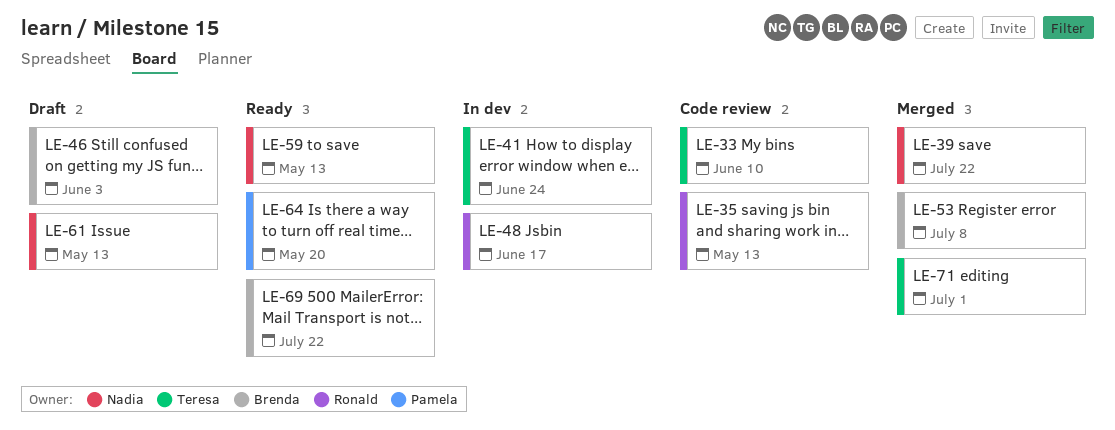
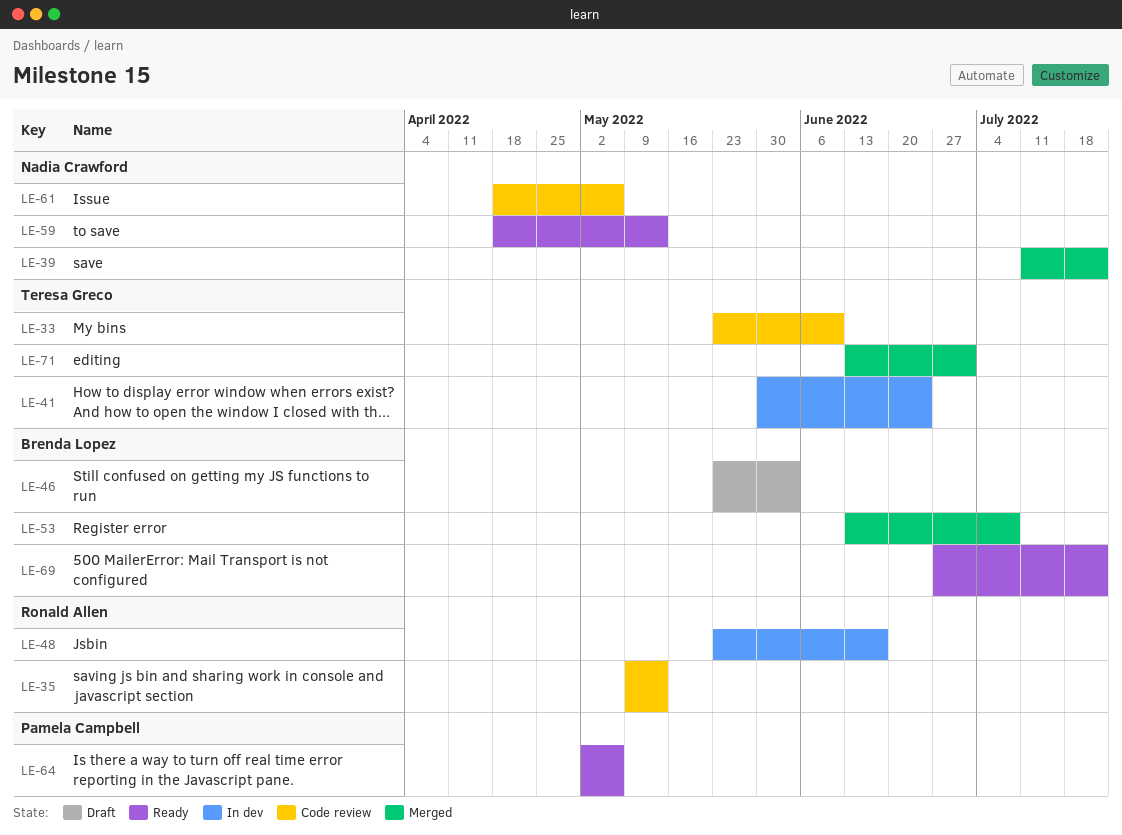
LE-61, status: Draft -> Code review
LE-61, due: May 13 -> May 6
LE-64, due: May 20 -> May 6

